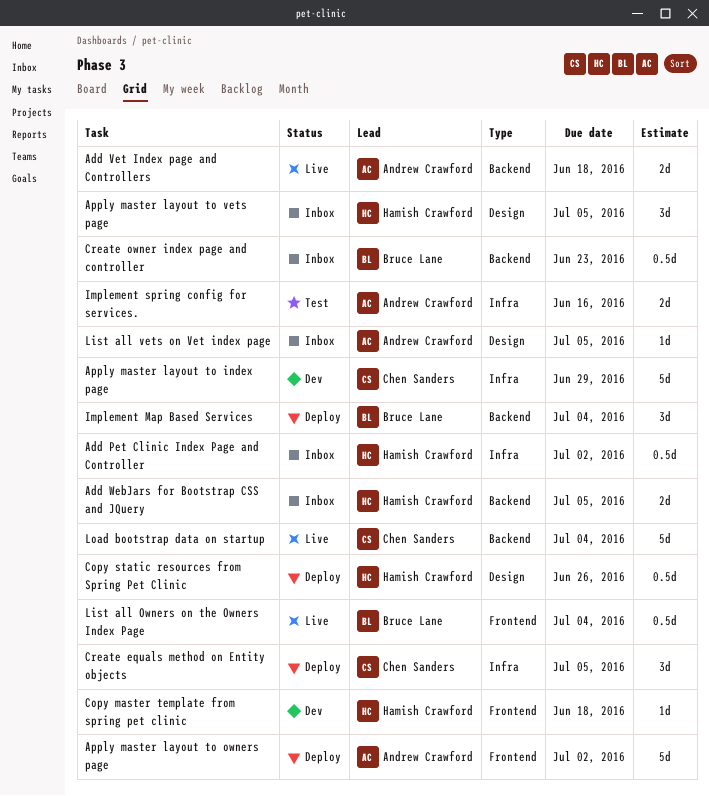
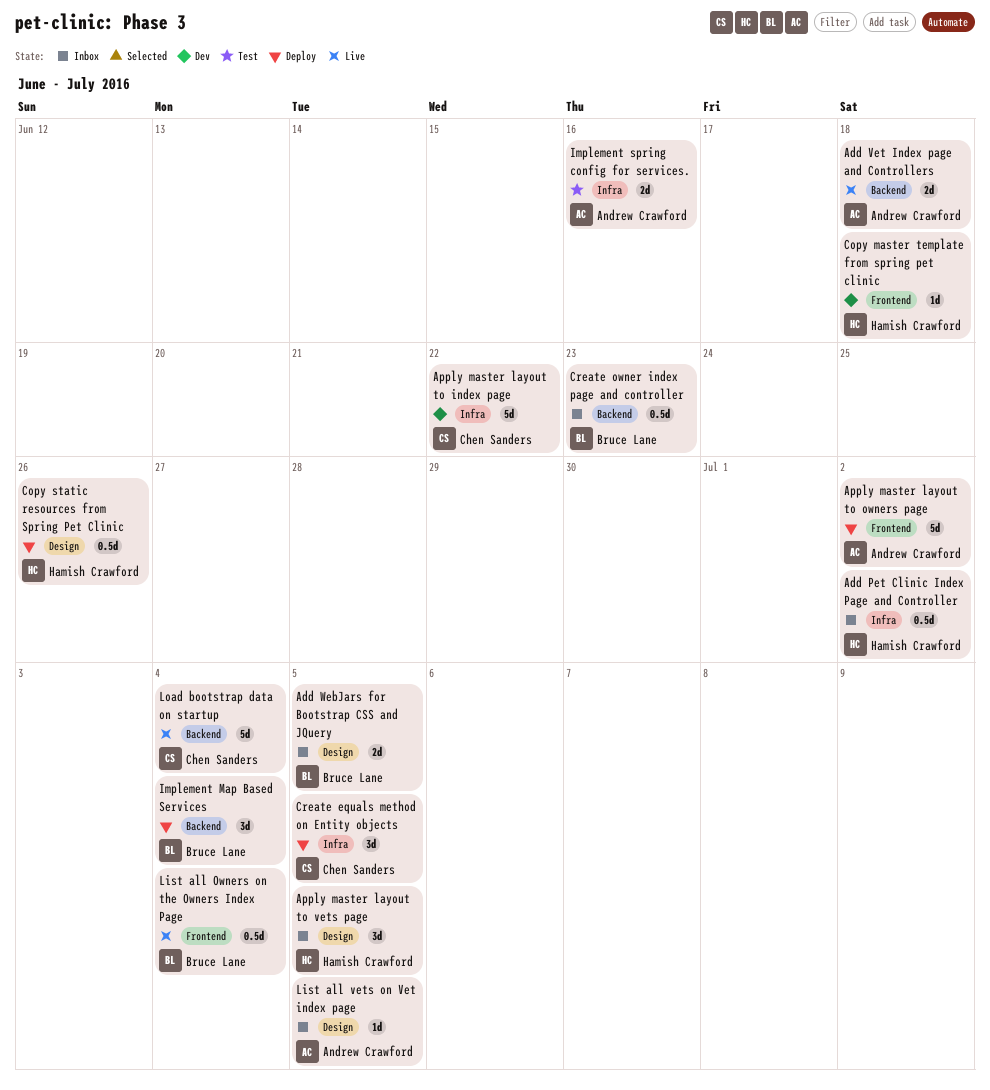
Add WebJars for Bootstrap CSS and JQuery, owner: Hamish Crawford -> Bruce Lane
Add WebJars for Bootstrap CSS and JQuery, label: Backend -> Design
Apply master layout to index page, due: Jun 29 -> Jun 22

